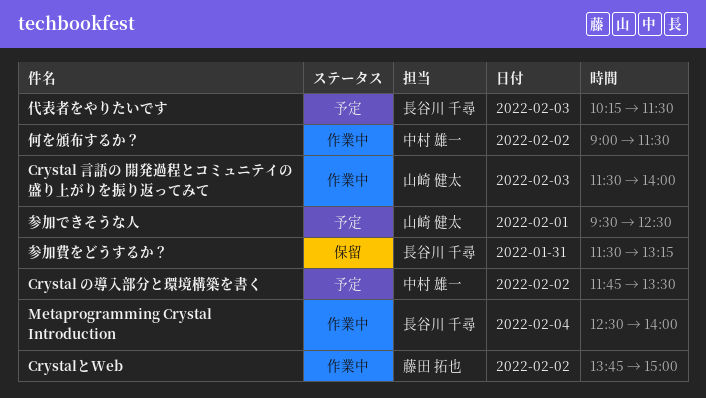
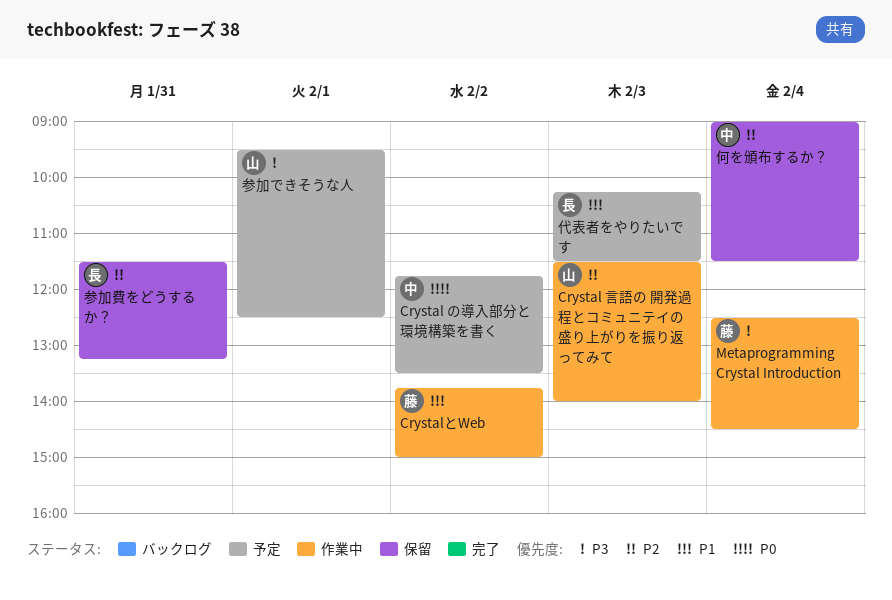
Metaprogramming Crystal Introduction, owner: 長谷川 千尋 -> 藤田 拓也
Metaprogramming Crystal Introduction, ends: 14:00 -> 14:30
何を頒布するか？, status: 作業中 -> 保留
何を頒布するか？, day: Feb 2 -> Feb 4

